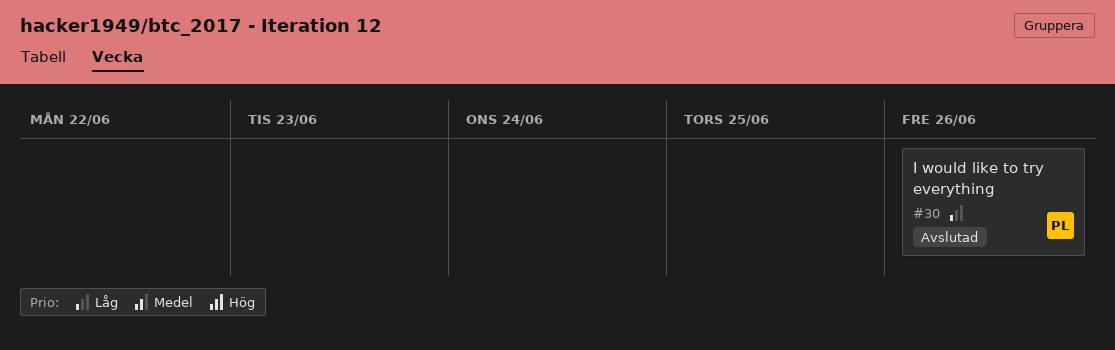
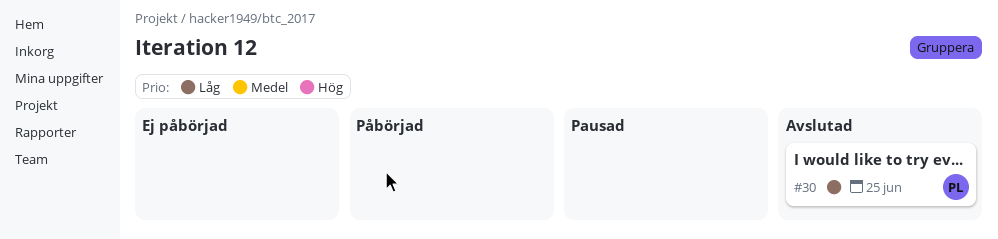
#30, due: Jun 26 -> Jun 25

